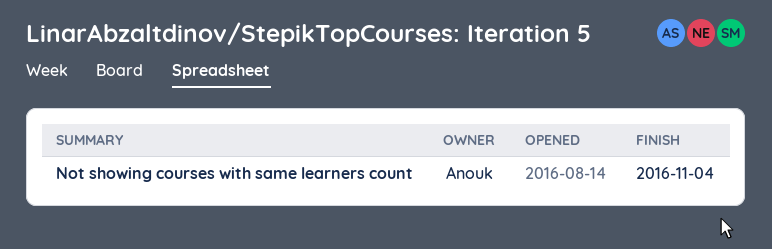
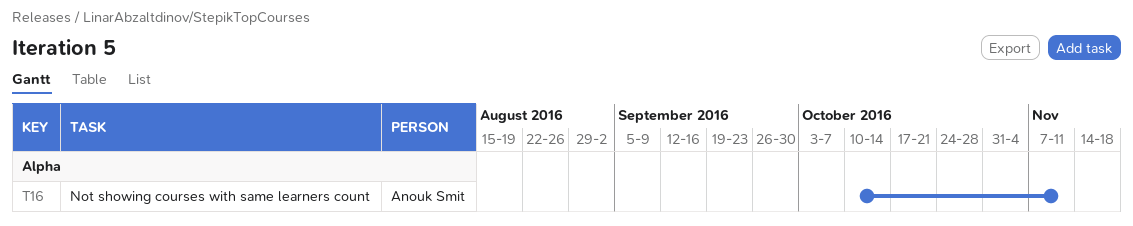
Not showing courses with same learners count, due: Nov 4 -> Nov 11

